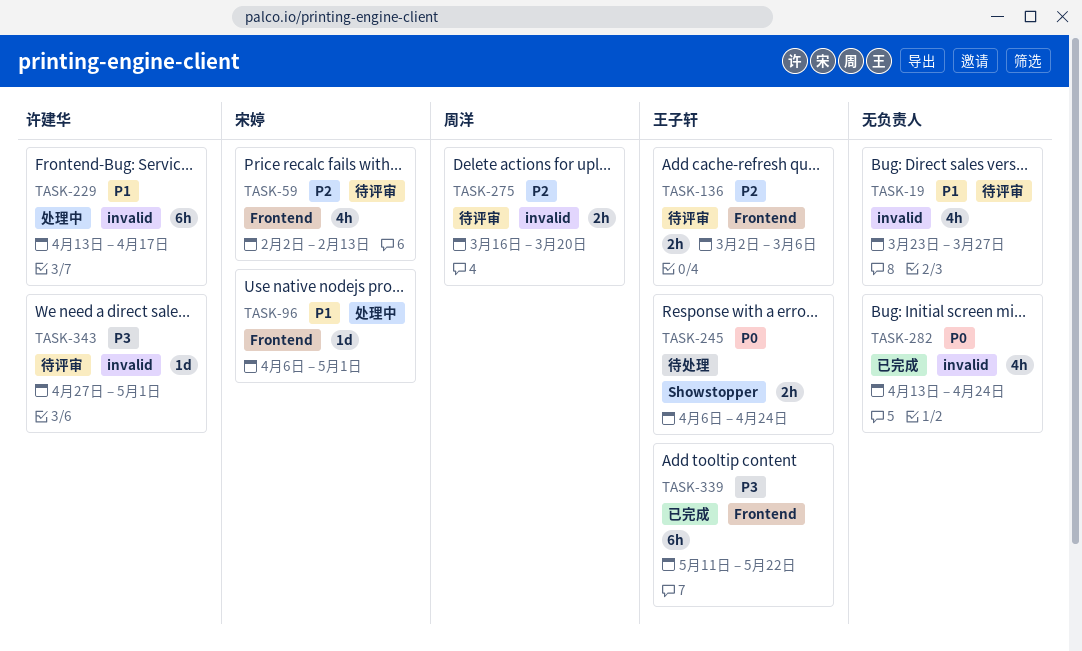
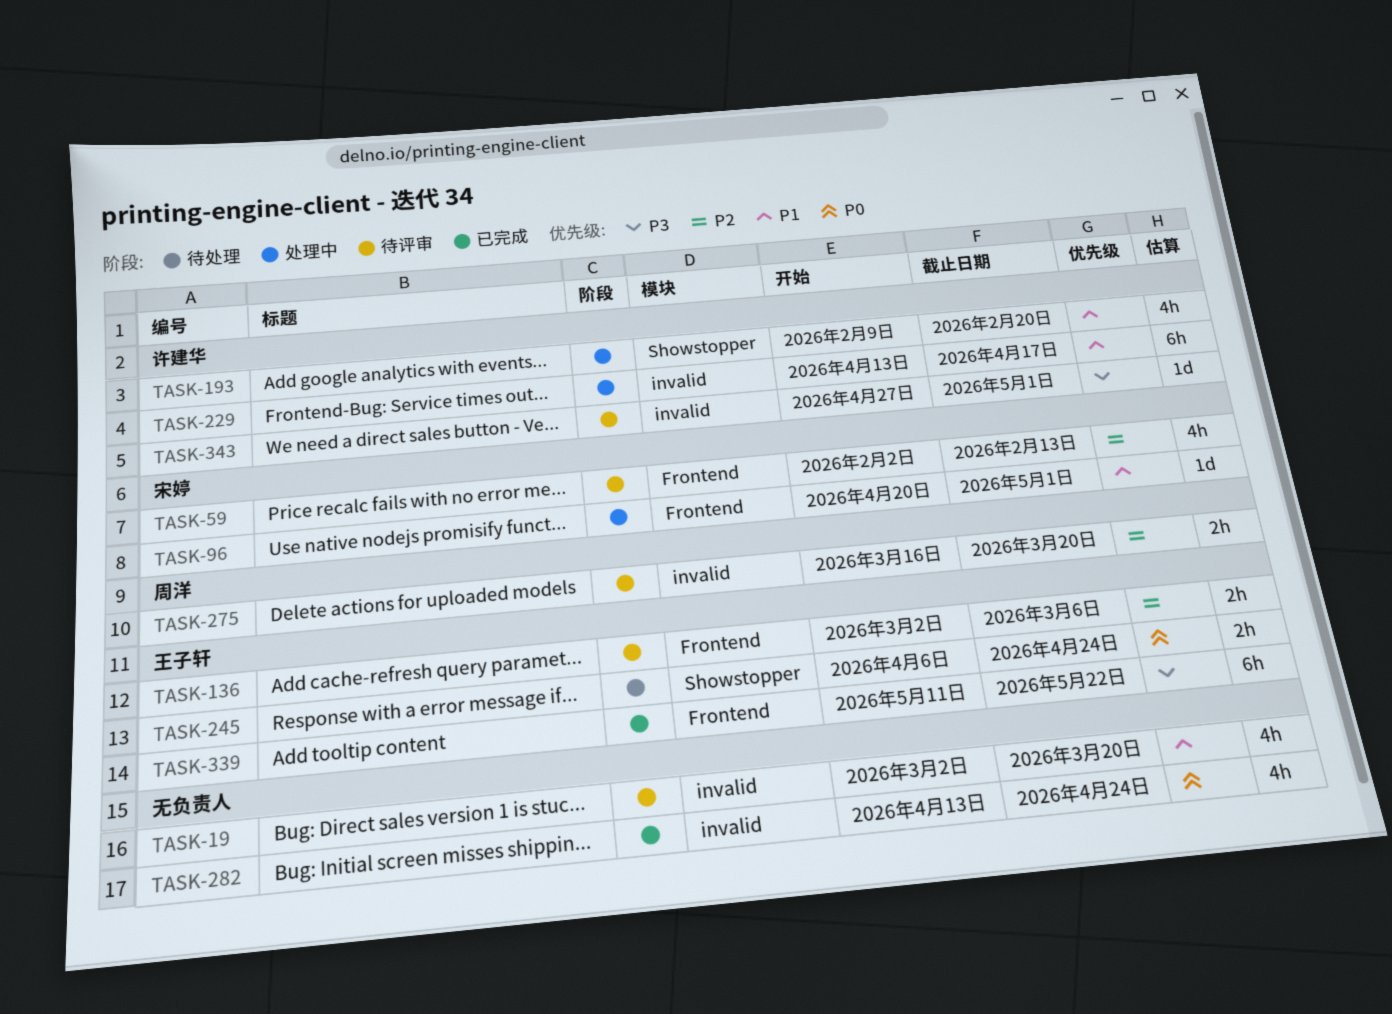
TASK-19, start: Mar 23 -> Mar 2
TASK-19, due: Mar 27 -> Mar 20
TASK-96, start: Apr 6 -> Apr 20
TASK-193: none -> present

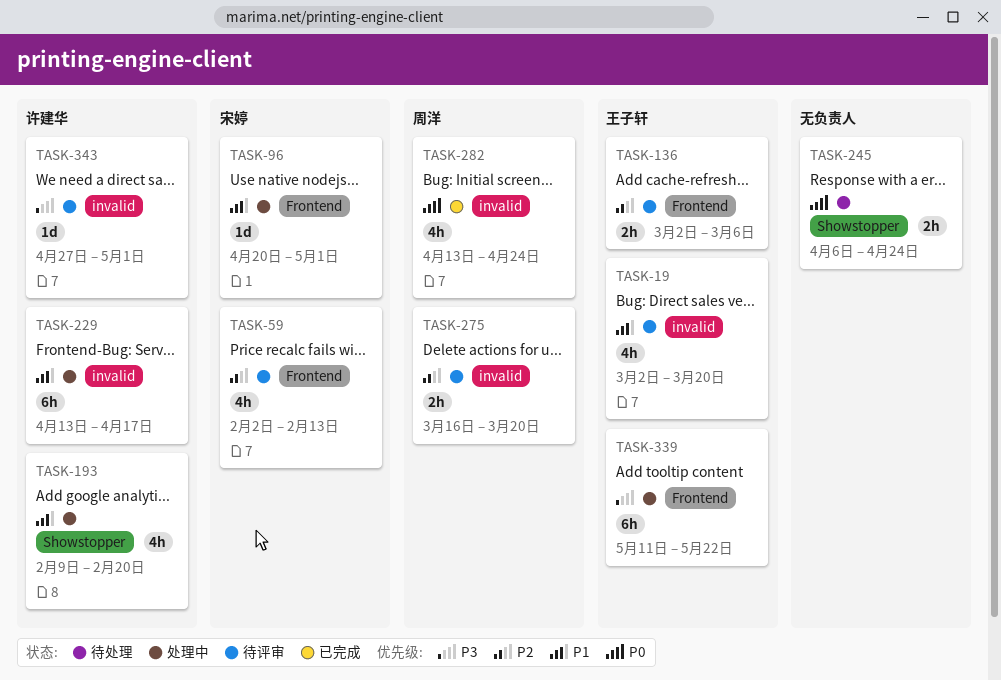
TASK-19, owner: none -> 王子轩
TASK-245, owner: 王子轩 -> none
TASK-282, owner: none -> 周洋
TASK-339, status: 已完成 -> 处理中

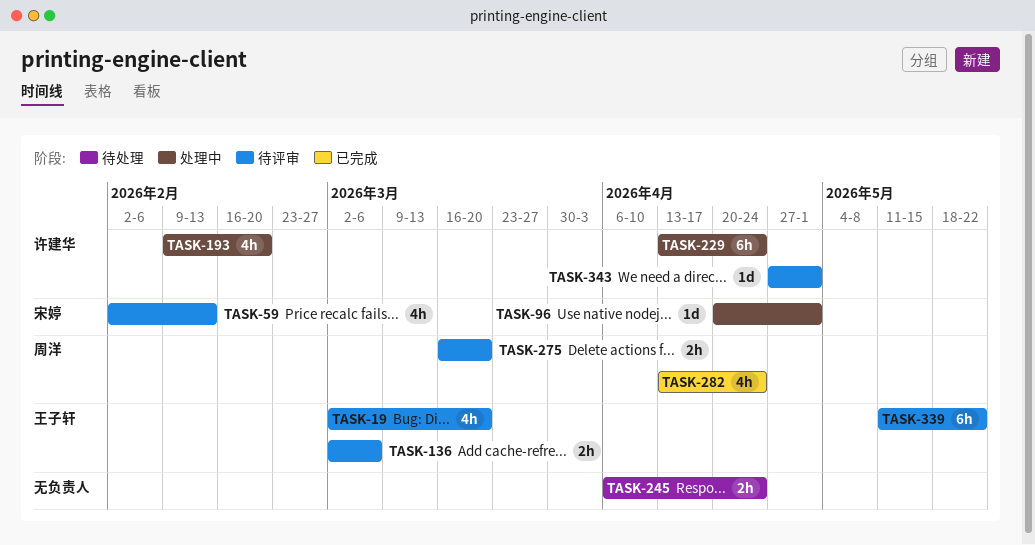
TASK-229, due: Apr 17 -> Apr 24
TASK-339, status: 处理中 -> 待评审

